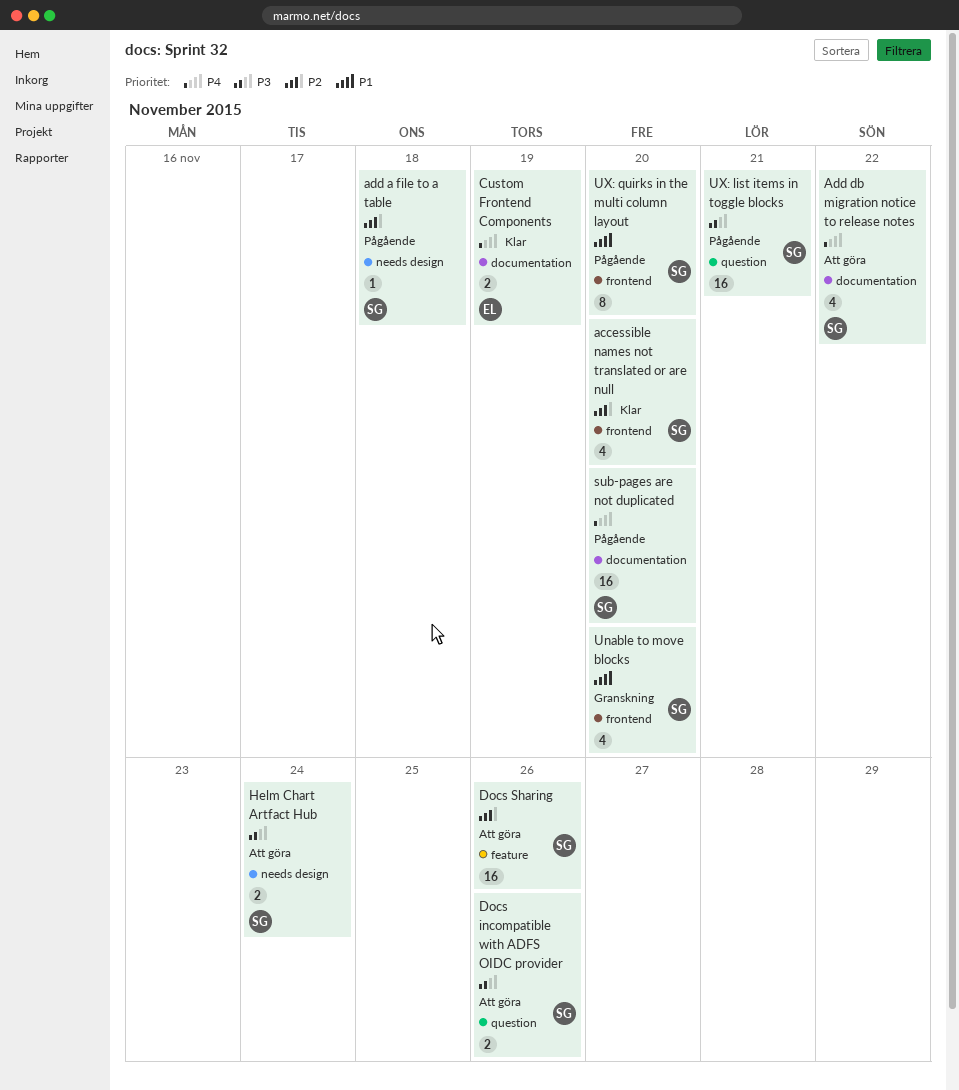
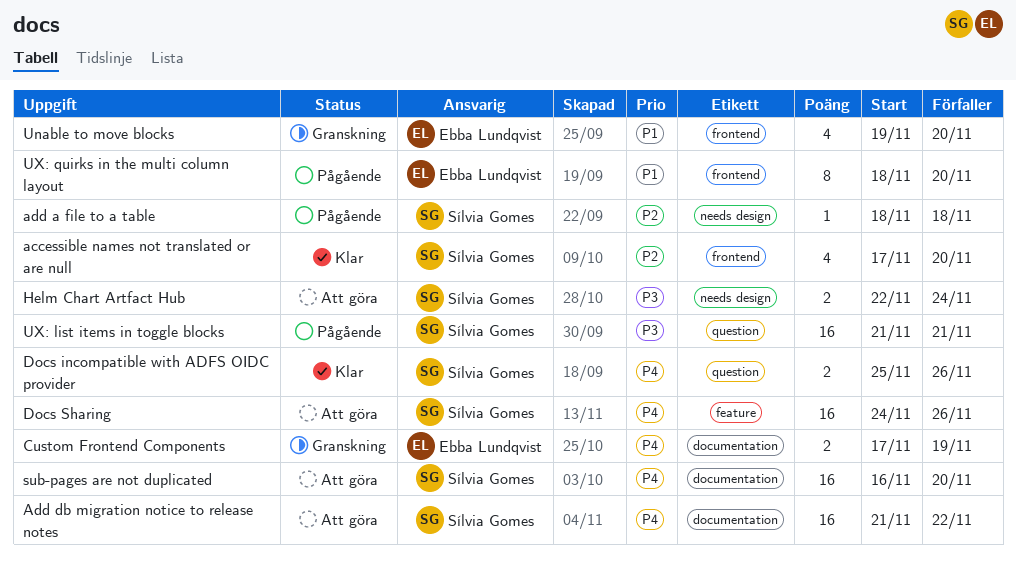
Add db migration notice to release notes, estimate: 4 -> 16
Custom Frontend Components, status: Klar -> Granskning
Docs incompatible with ADFS OIDC provider, status: Att göra -> Klar
Docs incompatible with ADFS OIDC provider, priority: P3 -> P4
Docs Sharing, priority: P2 -> P4
sub-pages are not duplicated, status: Pågående -> Att göra
Unable to move blocks, owner: Sílvia Gomes -> Ebba Lundqvist
UX: quirks in the multi column layout, owner: Sílvia Gomes -> Ebba Lundqvist

